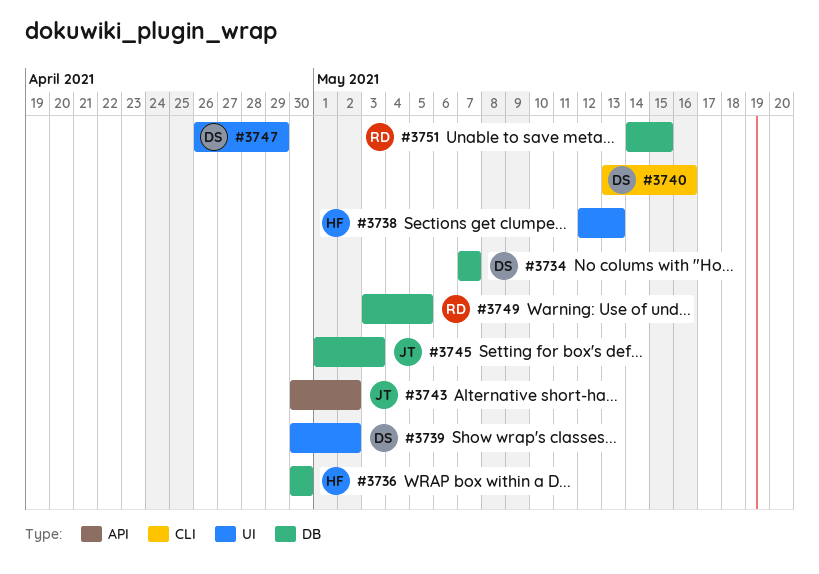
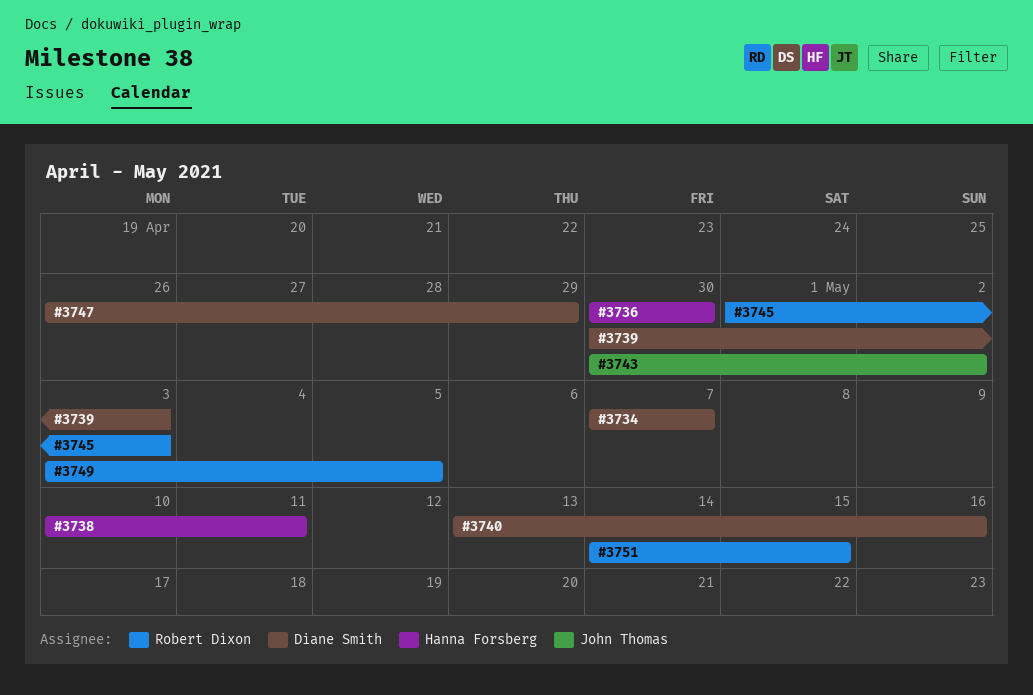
#3738, start: May 12 -> May 10
#3738, due: May 13 -> May 11
#3739, due: May 2 -> May 3
#3745, owner: John Thomas -> Robert Dixon

